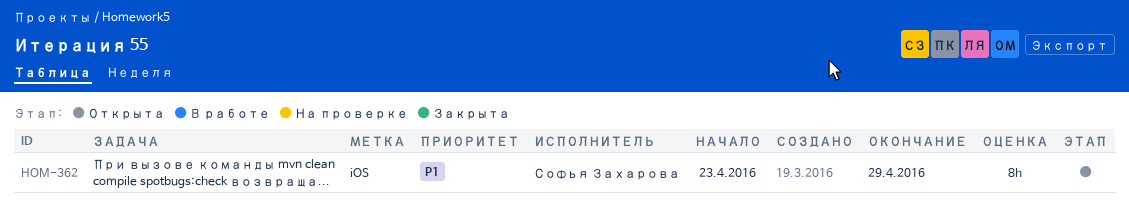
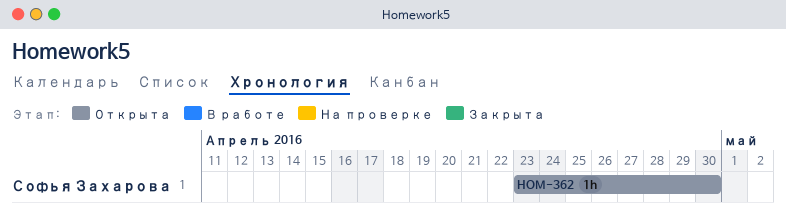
HOM-362, estimate: 8h -> 1h
HOM-362, due: Apr 29 -> Apr 30

